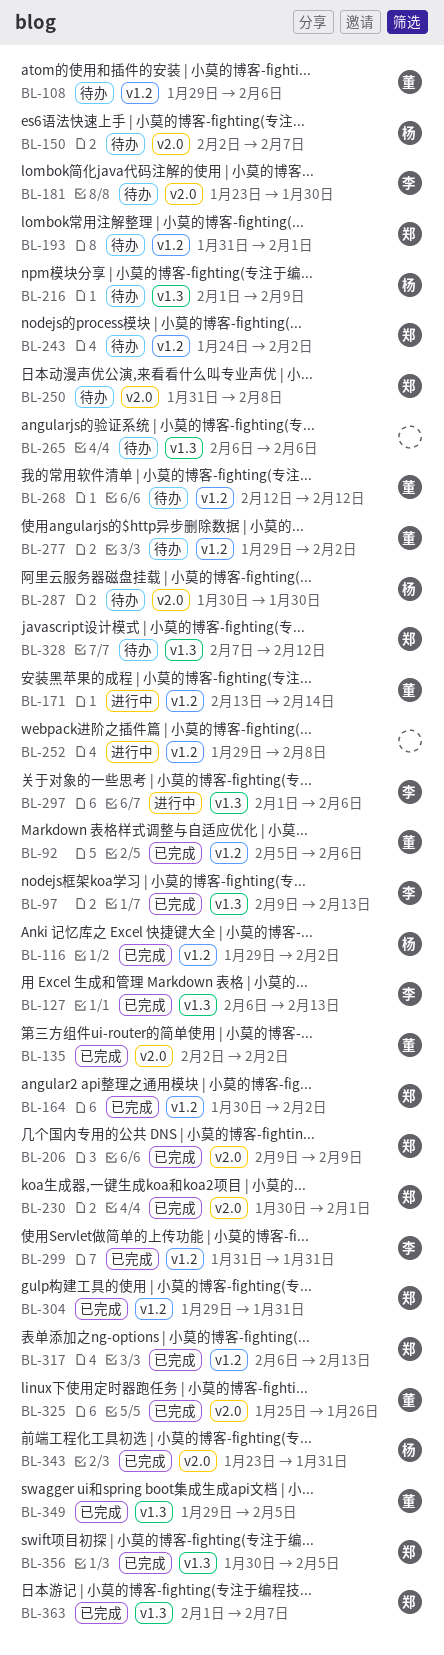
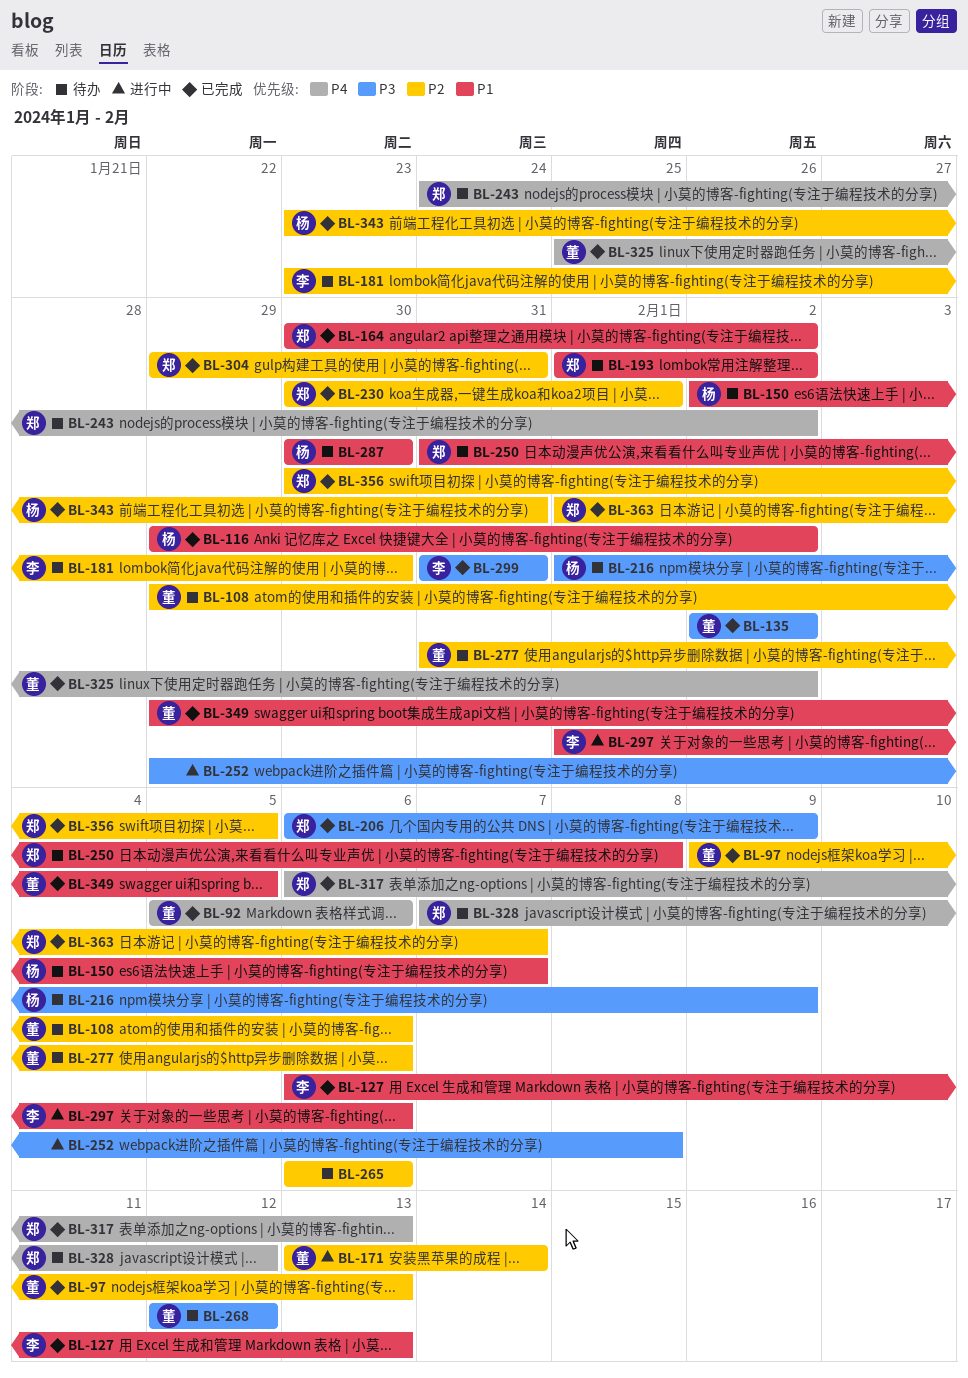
BL-97, owner: 李 -> 董
BL-193, start: Jan 31 -> Feb 1
BL-193, due: Feb 1 -> Feb 2
BL-206, start: Feb 9 -> Feb 6
BL-277, start: Jan 29 -> Jan 31
BL-277, due: Feb 2 -> Feb 6
BL-325, due: Jan 26 -> Feb 2

